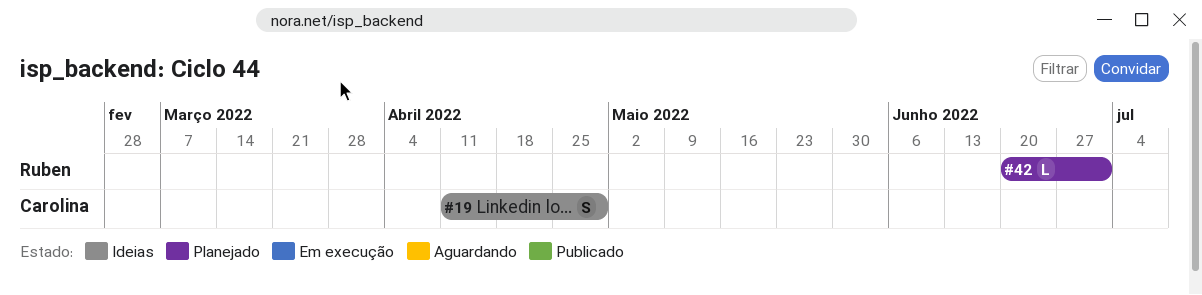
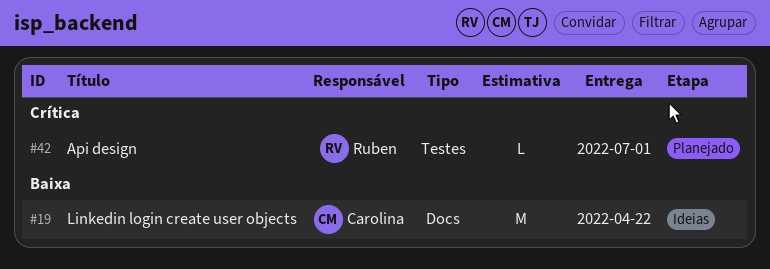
#19, estimate: S -> M
#19, due: Apr 29 -> Apr 22

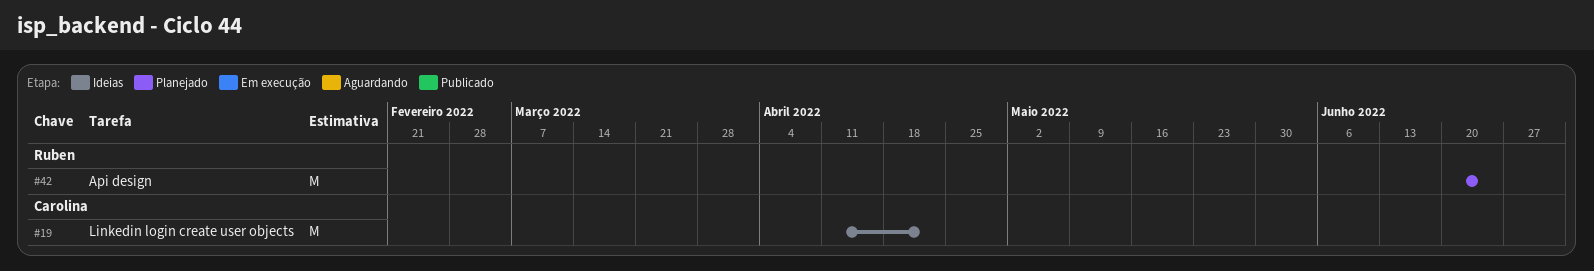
#42, estimate: L -> M
#42, due: Jul 1 -> Jun 24

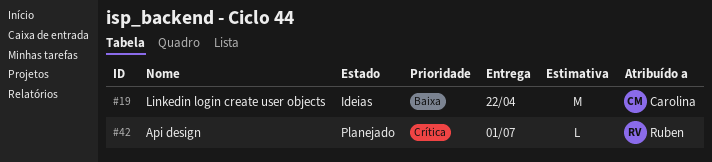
#42, estimate: M -> L
#42, due: Jun 24 -> Jul 1

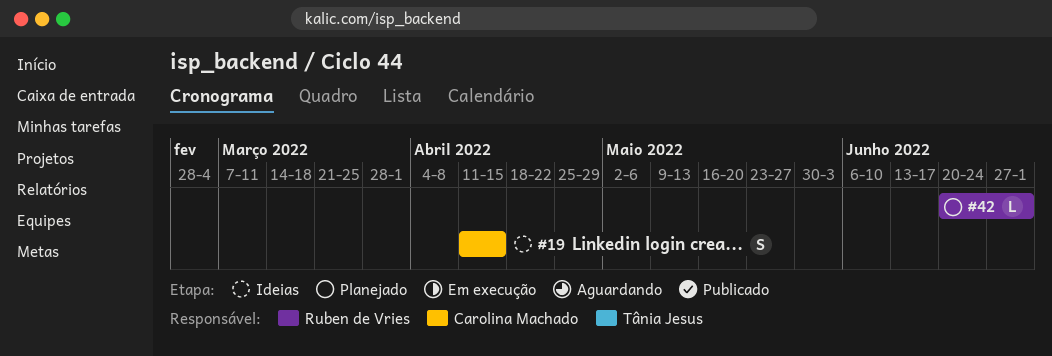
#19, estimate: M -> S
#19, due: Apr 22 -> Apr 15

